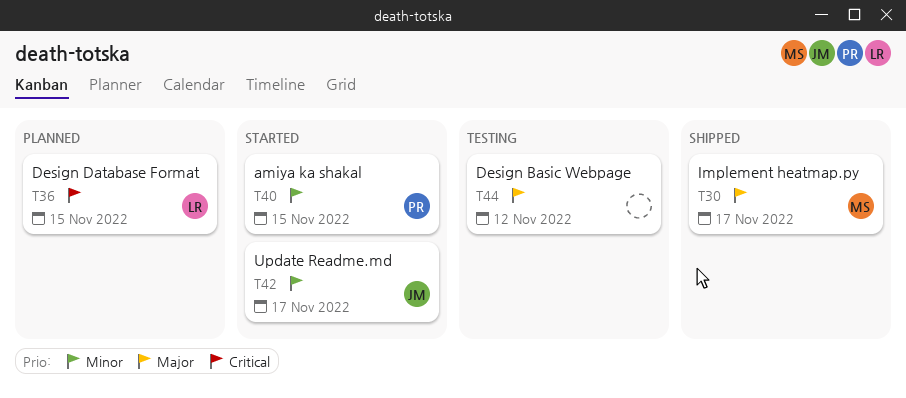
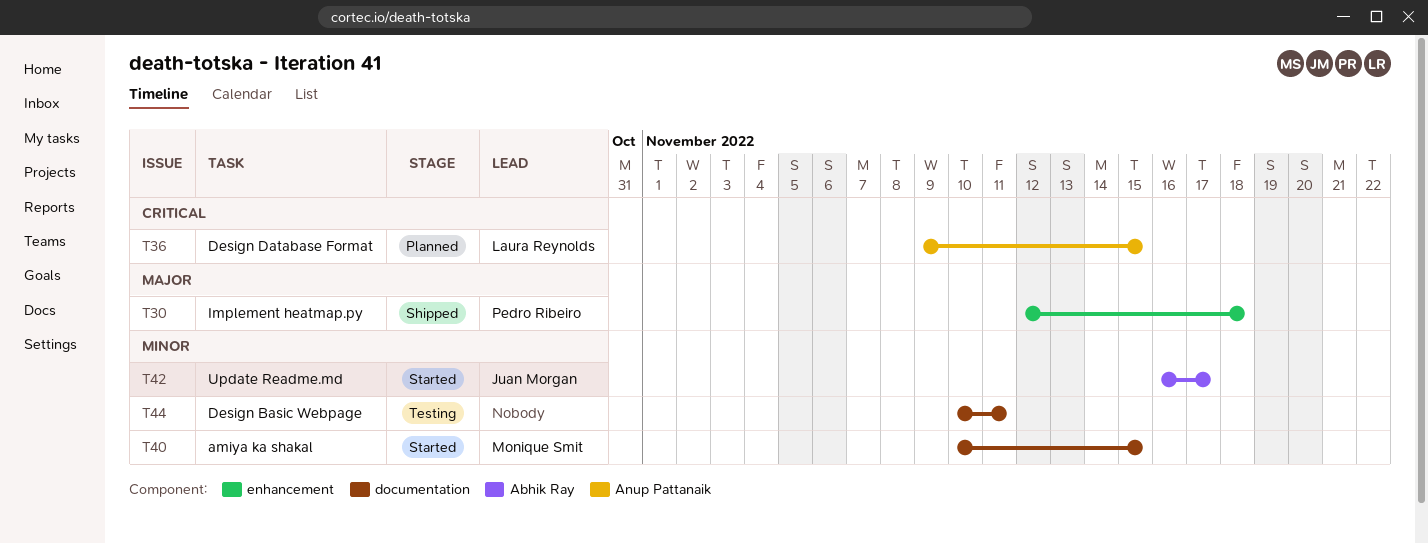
T30, owner: Monique Smit -> Pedro Ribeiro
T30, due: Nov 17 -> Nov 18
T40, owner: Pedro Ribeiro -> Monique Smit
T44, priority: Major -> Minor
T44, due: Nov 12 -> Nov 11

